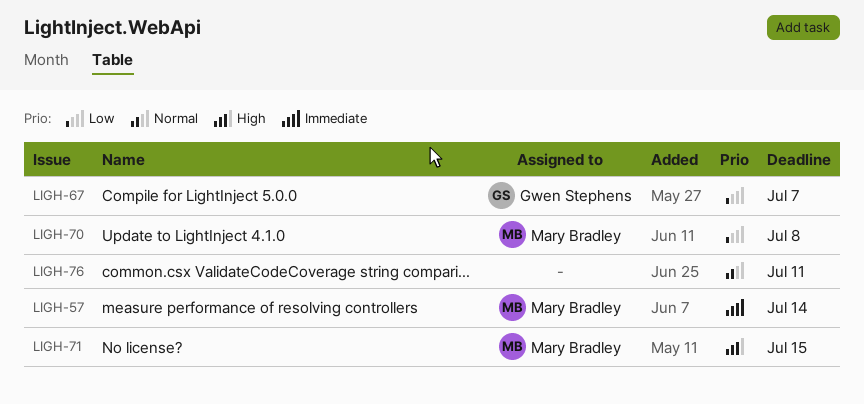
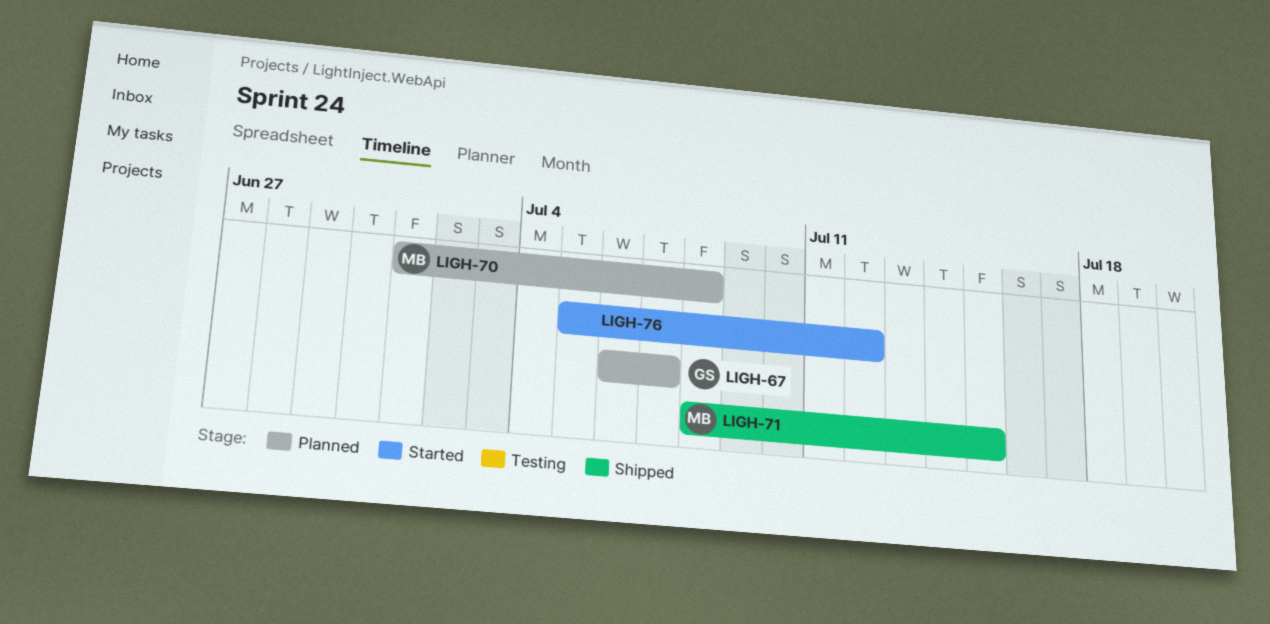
LIGH-57: present -> none
LIGH-76, due: Jul 11 -> Jul 12

